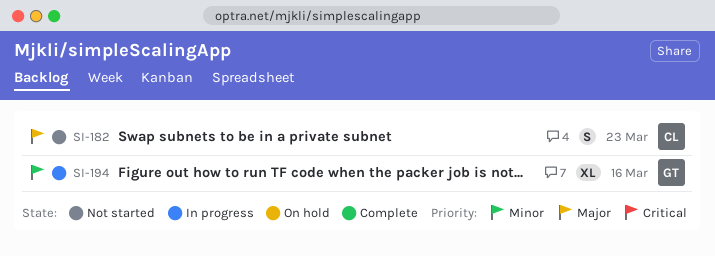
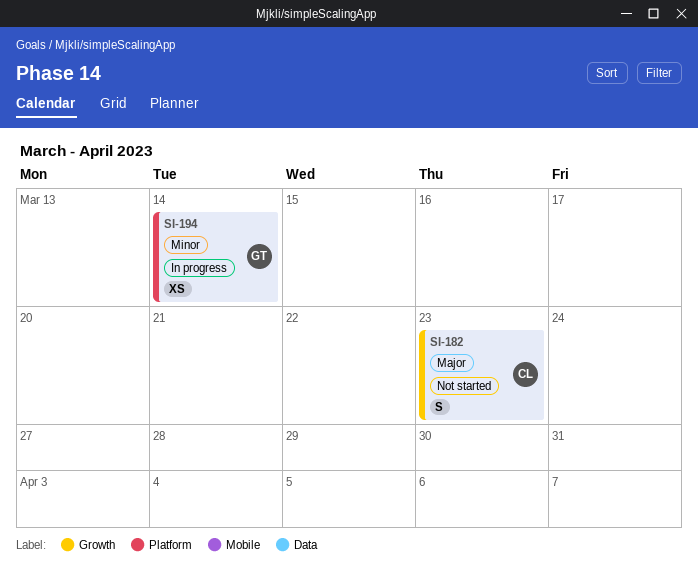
SI-194, estimate: XL -> XS
SI-194, due: Mar 16 -> Mar 14

